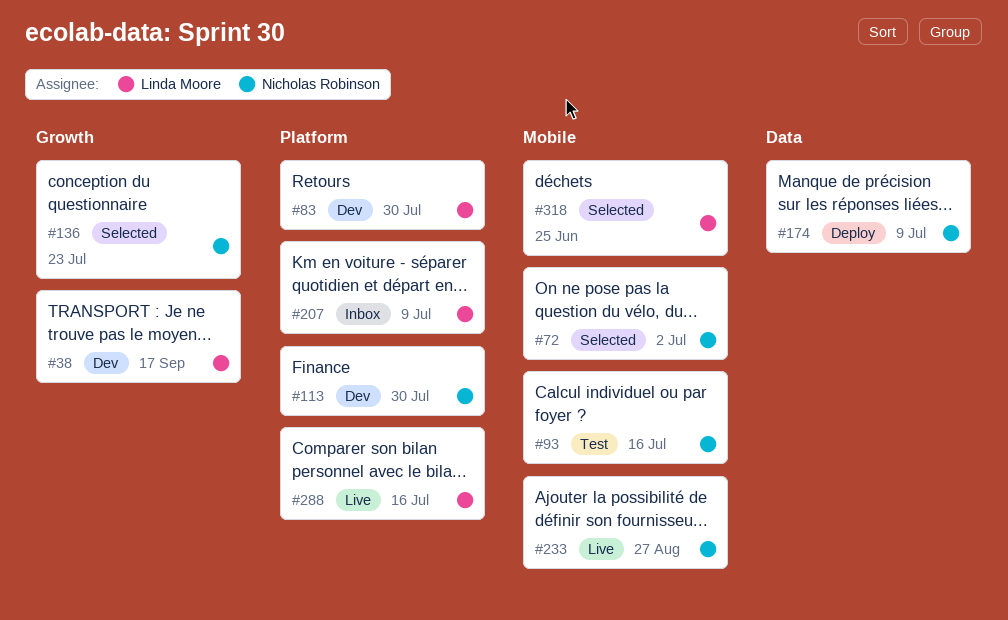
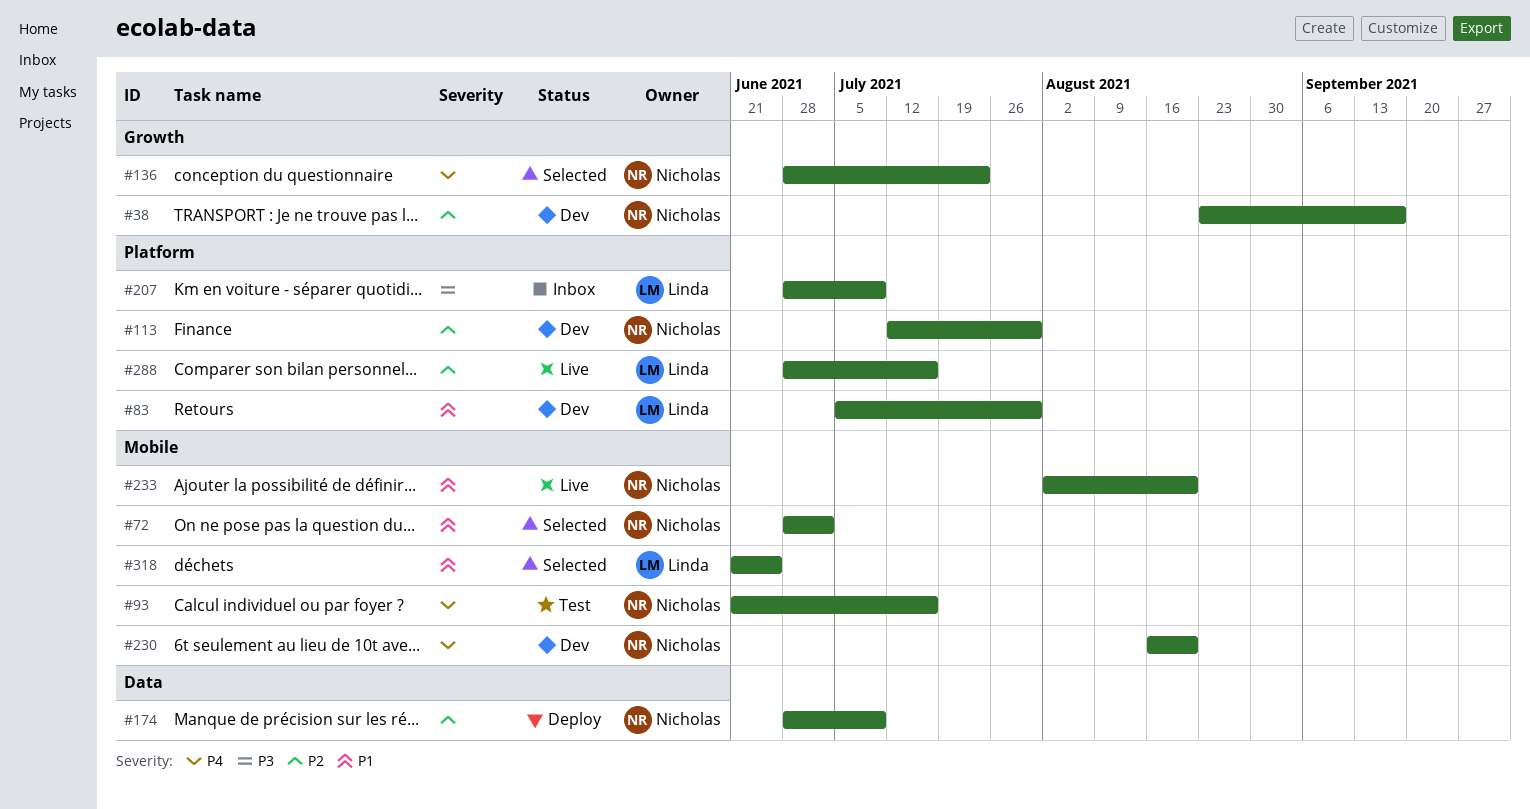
#38, owner: Linda Moore -> Nicholas Robinson
#230: none -> present
#233, due: Aug 27 -> Aug 20

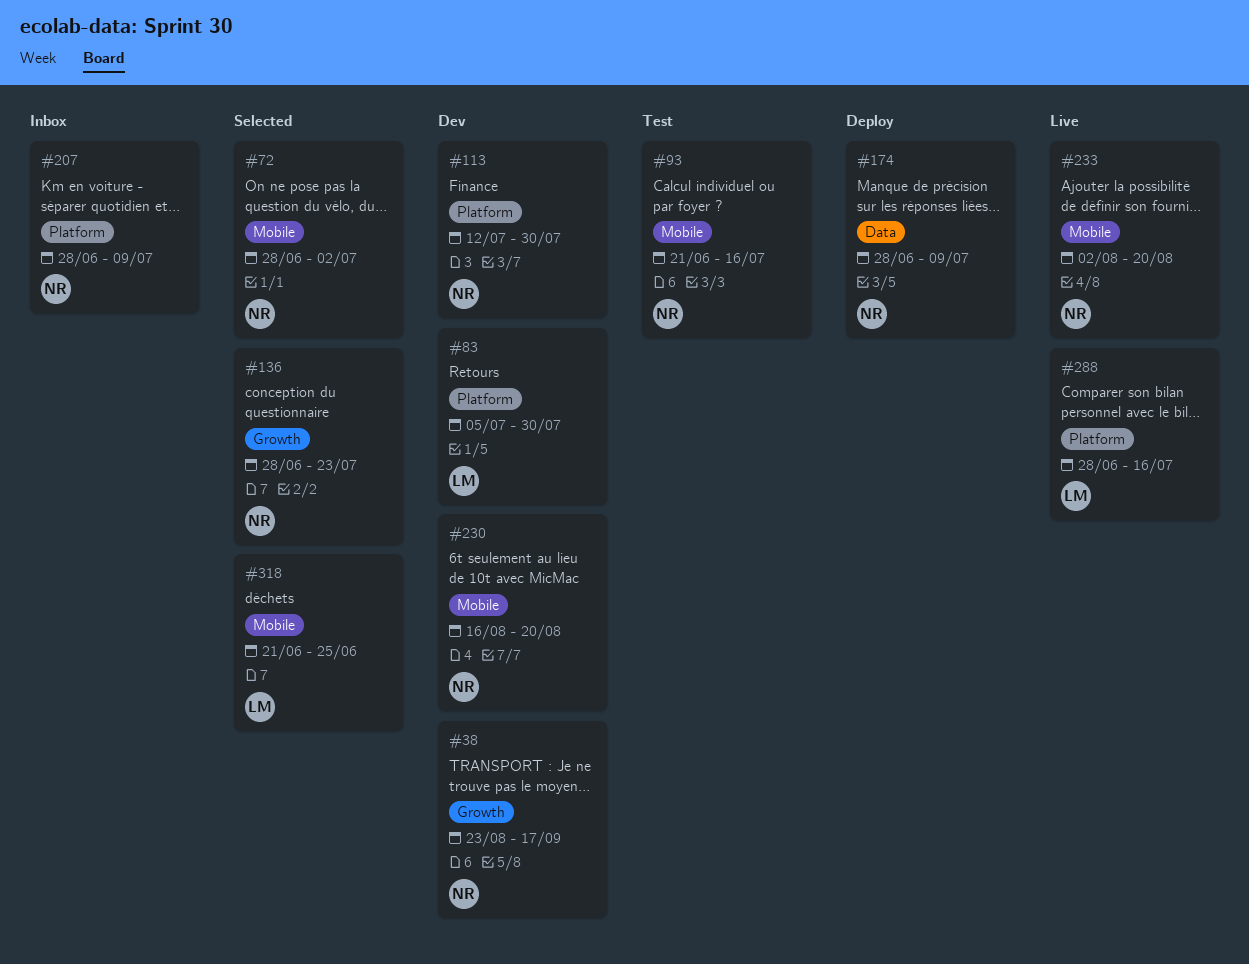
#207, owner: Linda -> Nicholas

